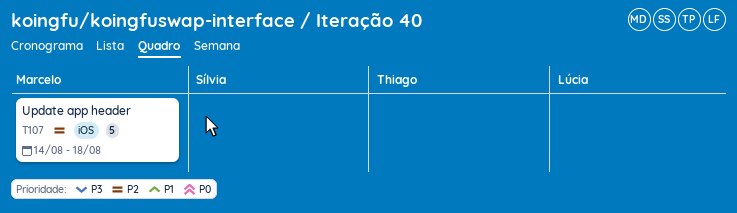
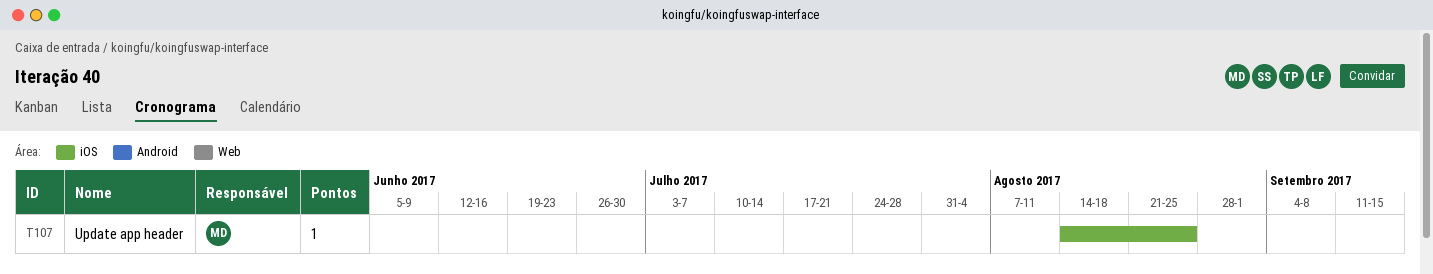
T107, estimate: 5 -> 1
T107, due: Aug 18 -> Aug 25

